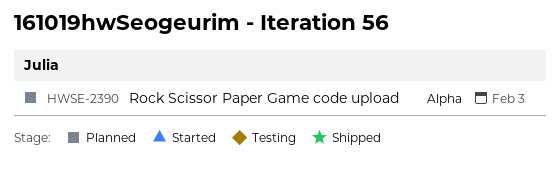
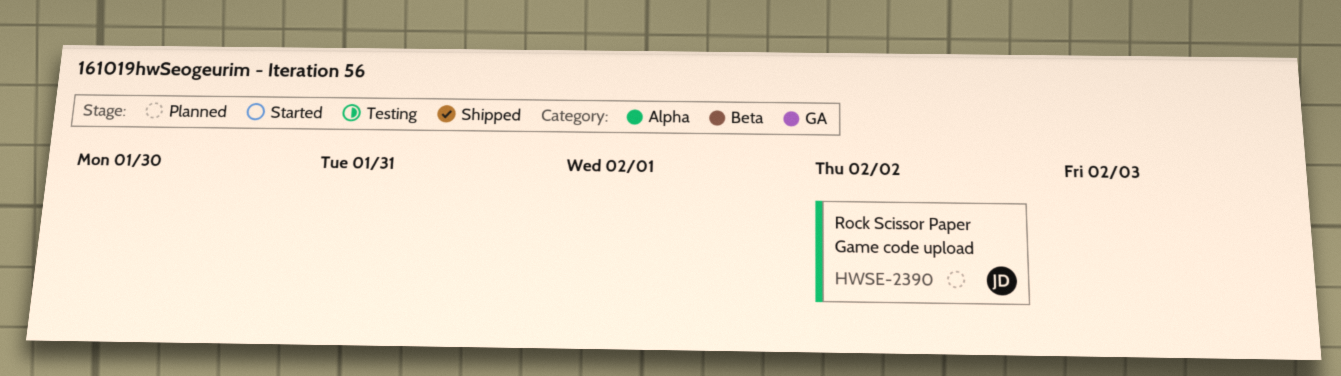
HWSE-2390, due: Feb 3 -> Feb 2

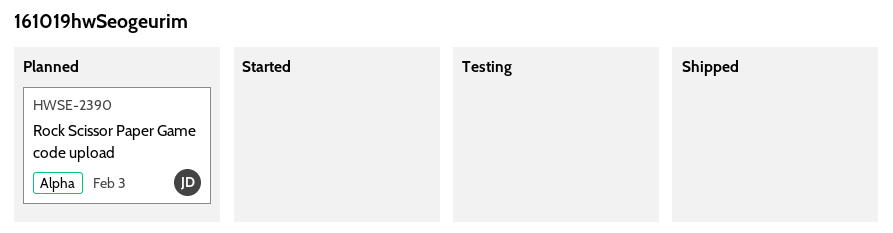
HWSE-2390, due: Feb 2 -> Feb 3

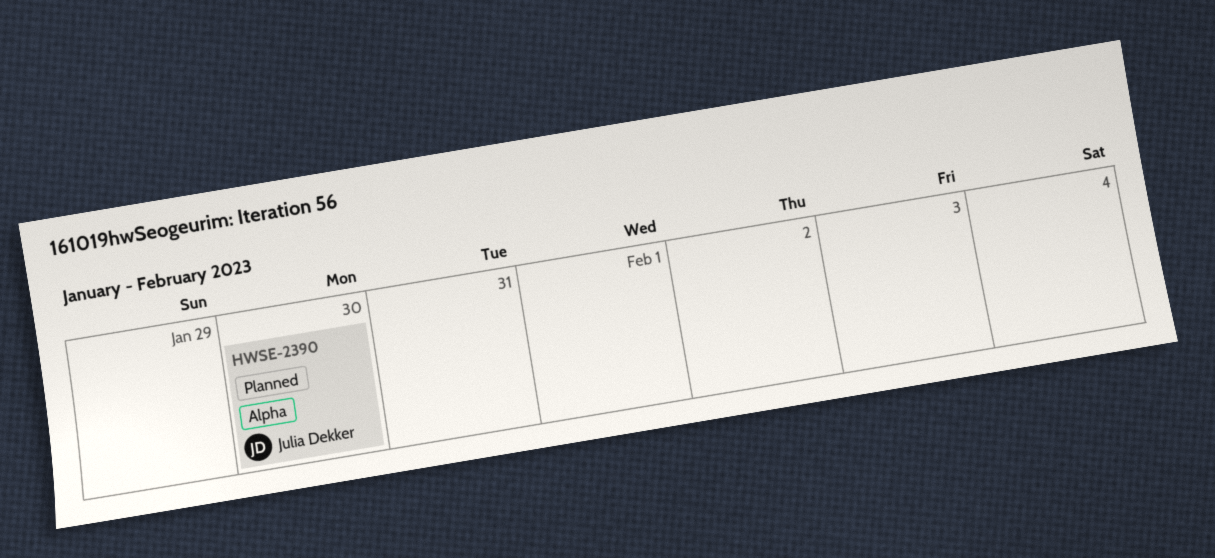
HWSE-2390, due: Feb 3 -> Jan 30

